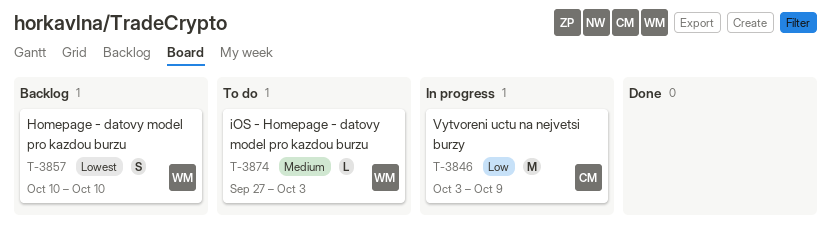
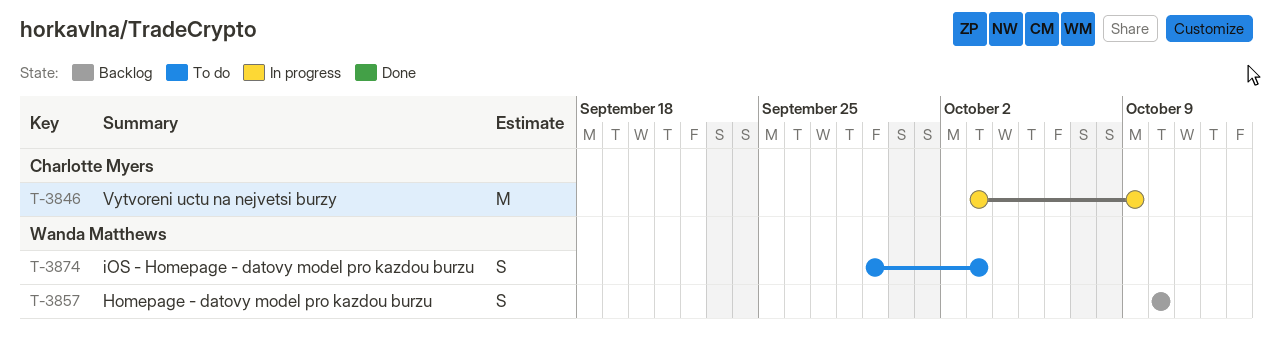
T-3874, estimate: L -> S
T-3874, start: Sep 27 -> Sep 29

